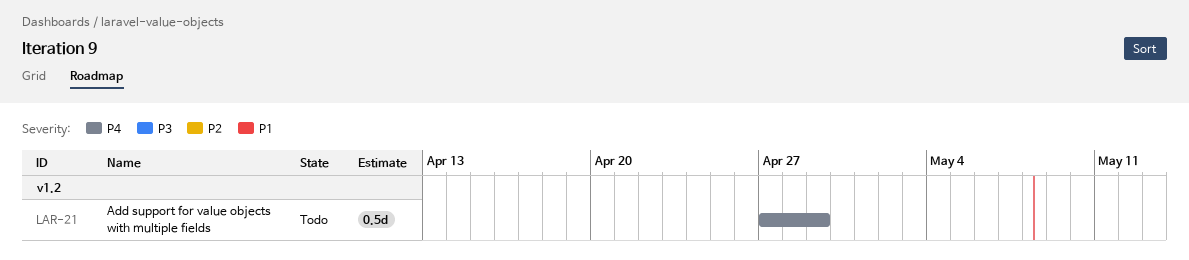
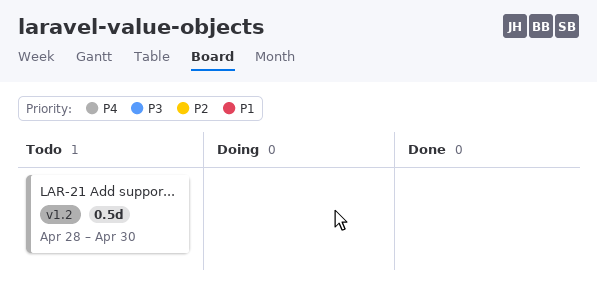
LAR-21, start: Apr 27 -> Apr 28
LAR-21, due: Apr 29 -> Apr 30

